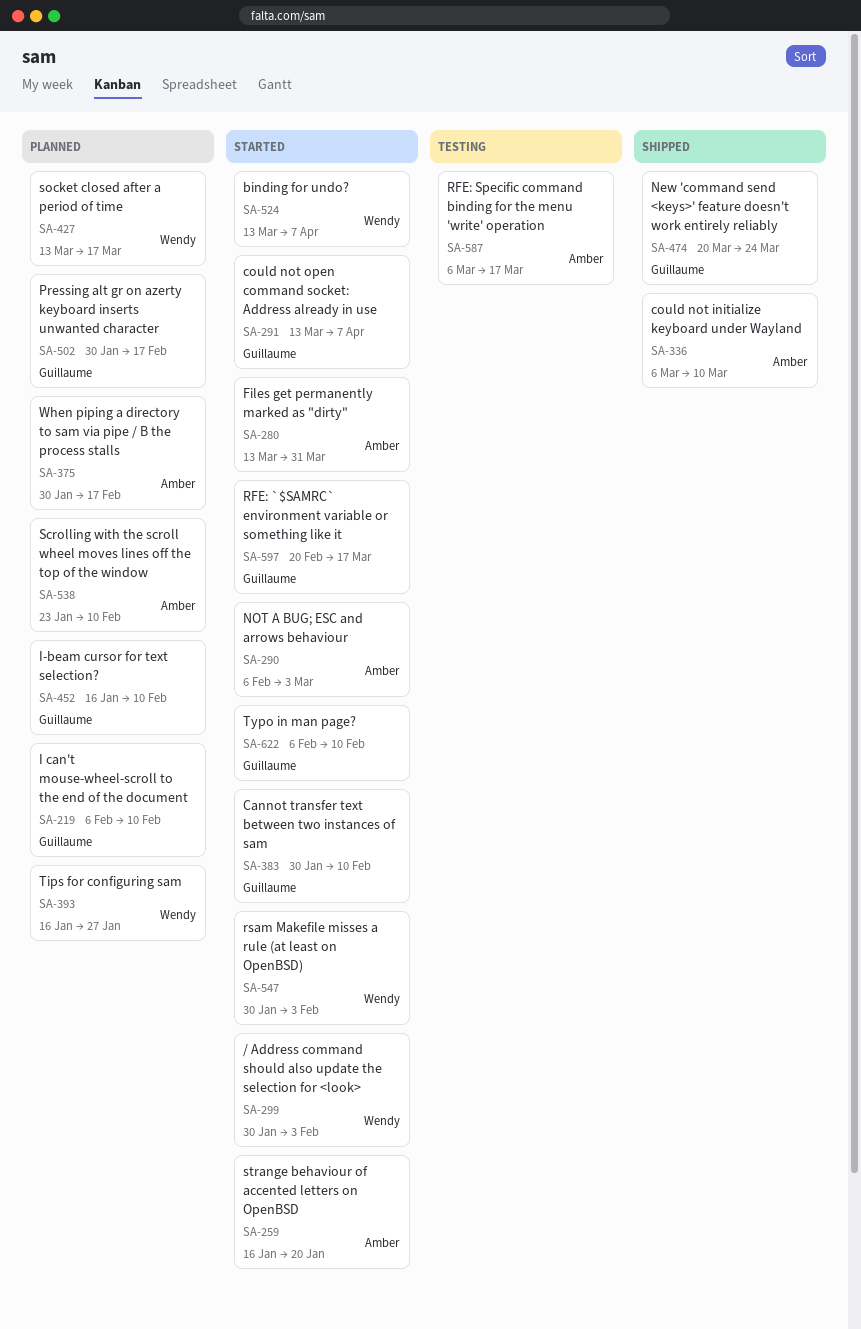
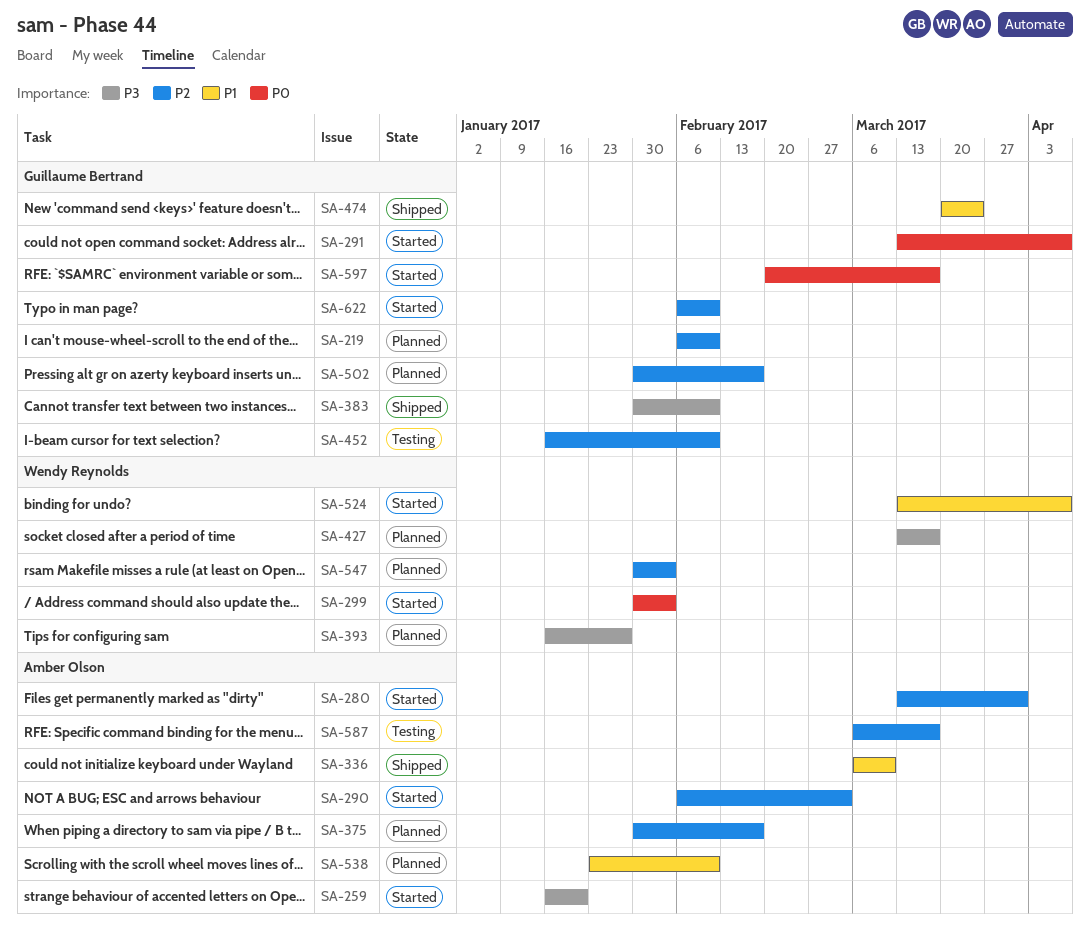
SA-383, status: Started -> Shipped
SA-452, status: Planned -> Testing
SA-547, status: Started -> Planned

